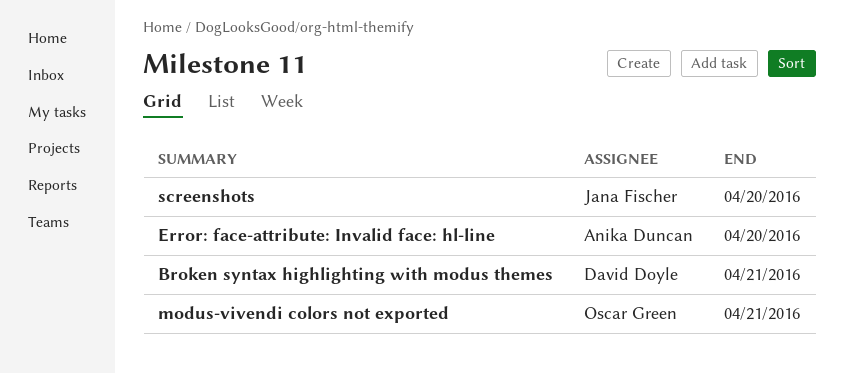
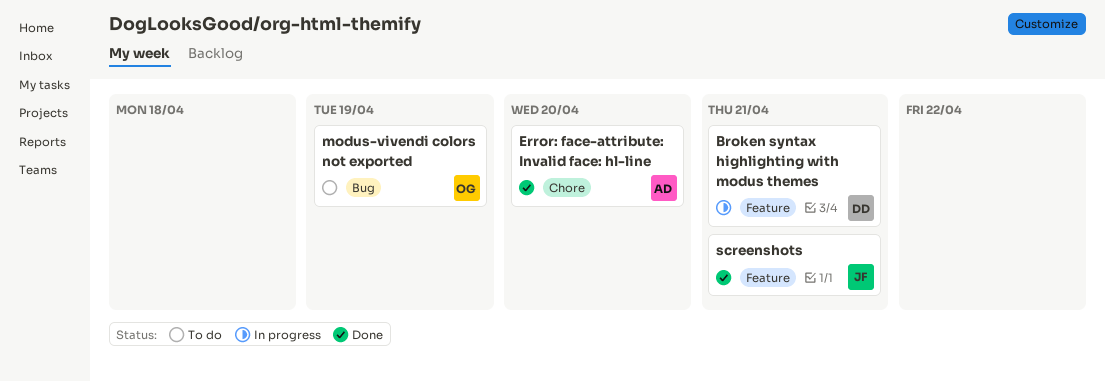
modus-vivendi colors not exported, due: Apr 21 -> Apr 19
screenshots, due: Apr 20 -> Apr 21

